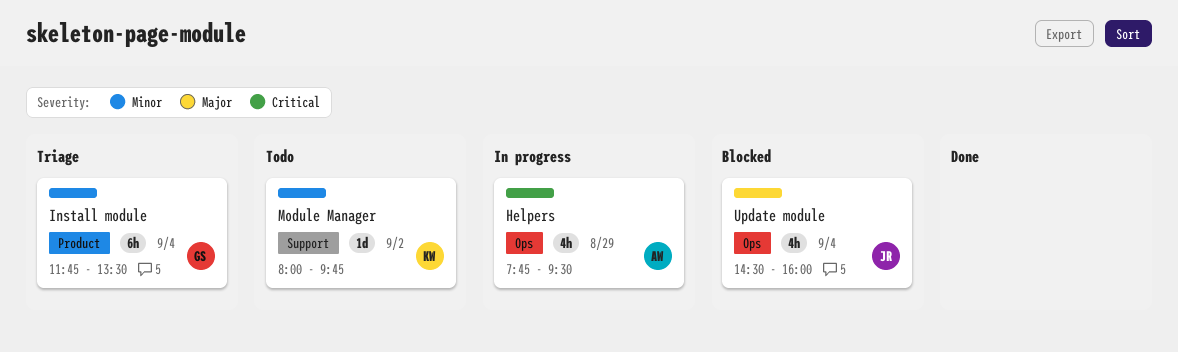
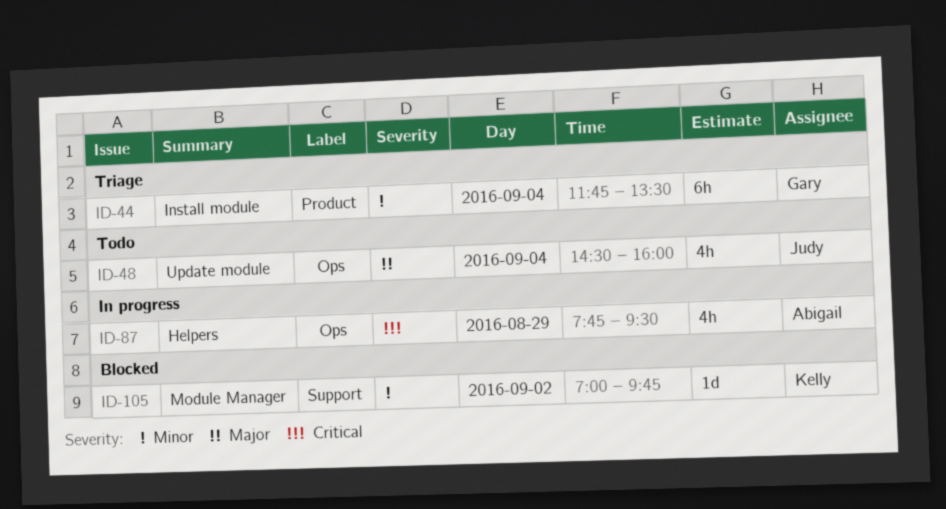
Module Manager, status: Todo -> Blocked
Module Manager, begins: 08:00 -> 07:00
Update module, status: Blocked -> Todo

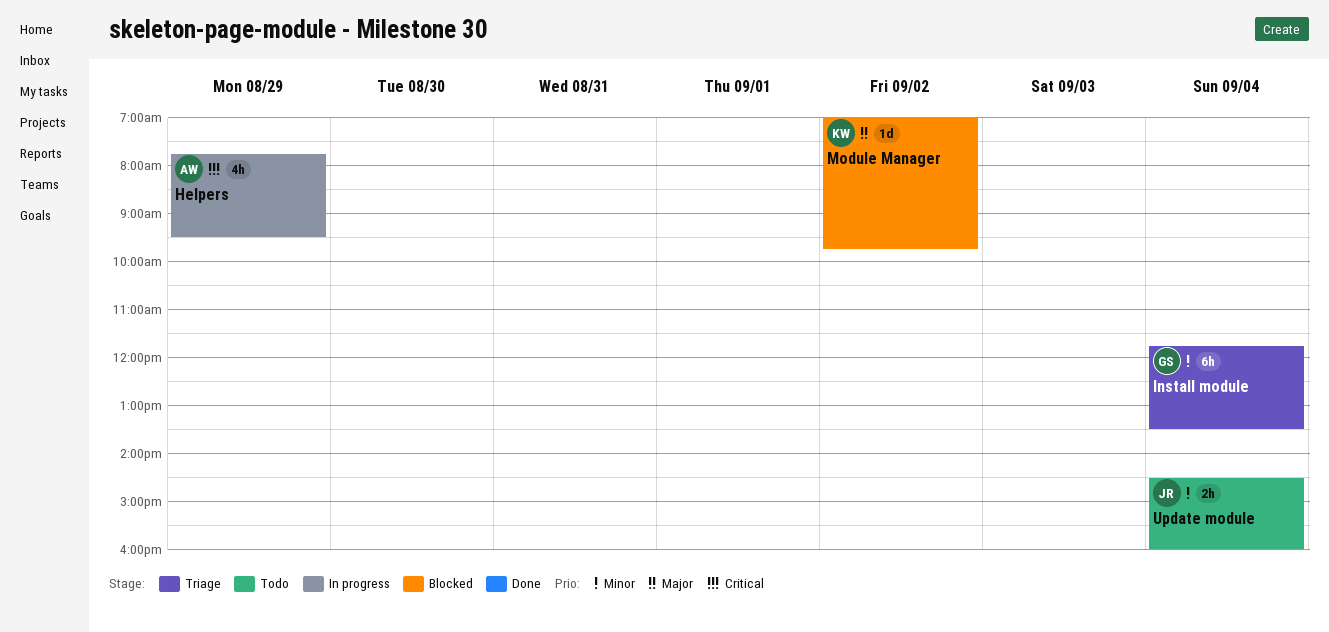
Module Manager, priority: Minor -> Major
Update module, priority: Major -> Minor
Update module, estimate: 4h -> 2h

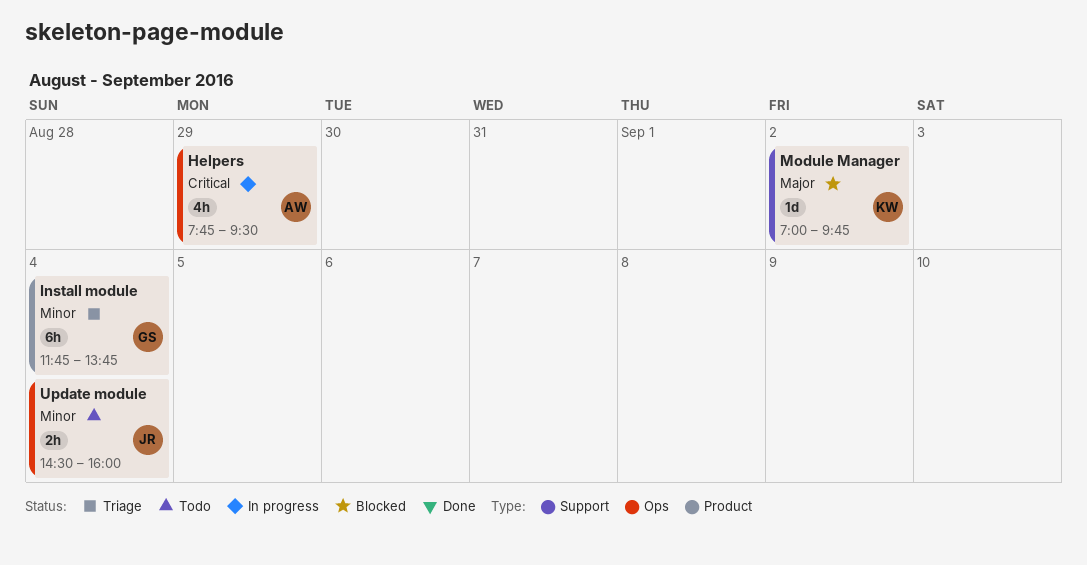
Install module, ends: 13:30 -> 13:45

